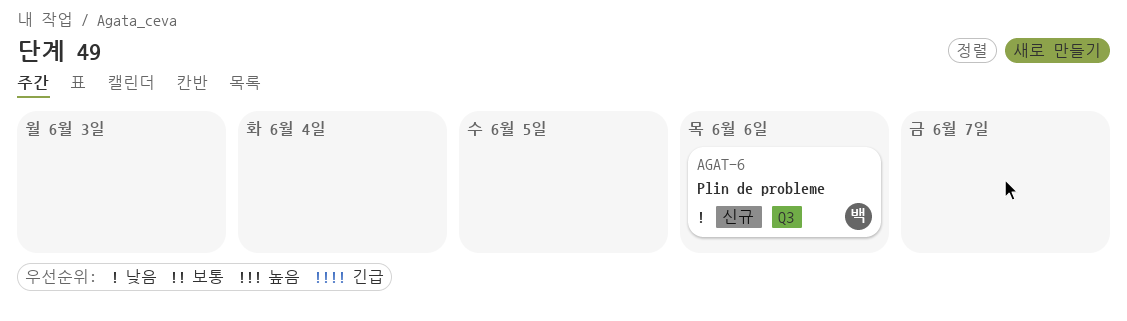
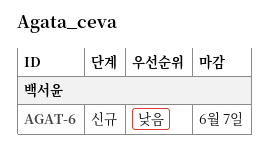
AGAT-6, due: Jun 6 -> Jun 7

